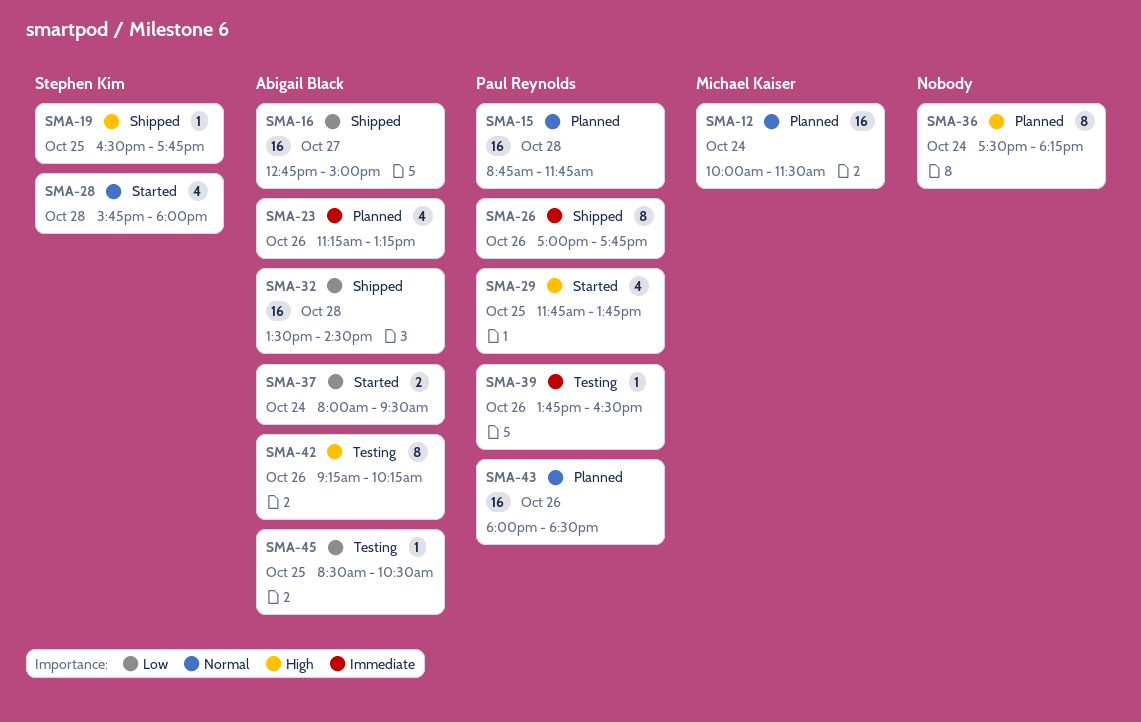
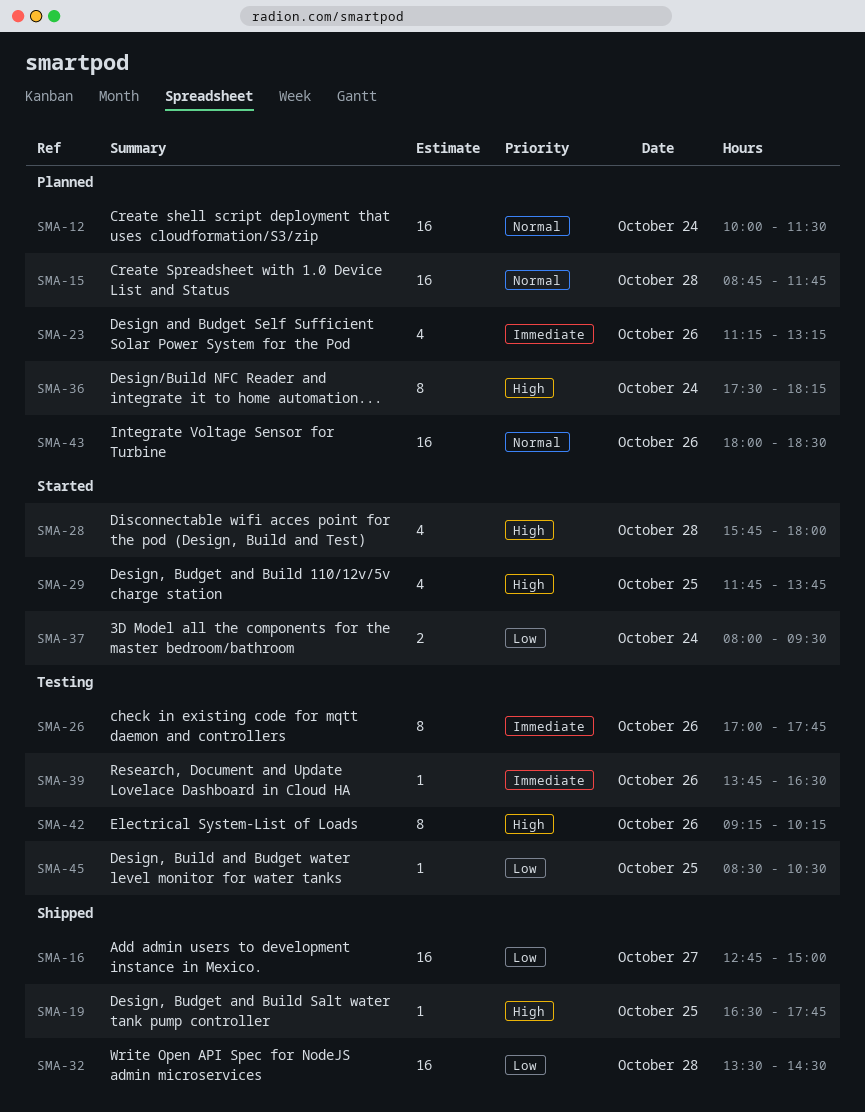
SMA-26, status: Shipped -> Testing
SMA-28, priority: Normal -> High

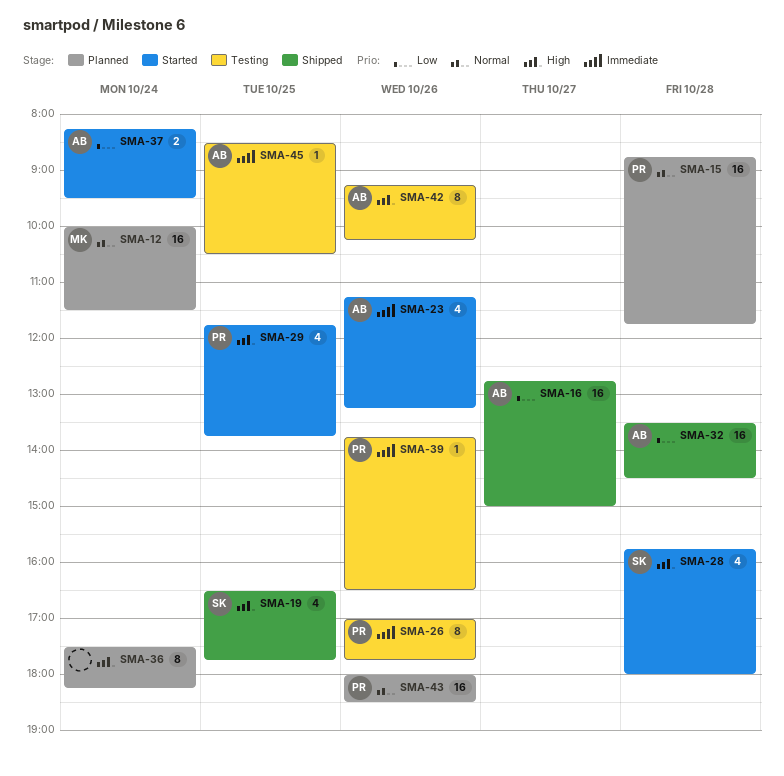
SMA-19, estimate: 1 -> 4
SMA-23, status: Planned -> Started
SMA-37, begins: 08:00 -> 08:15
SMA-45, priority: Low -> Immediate

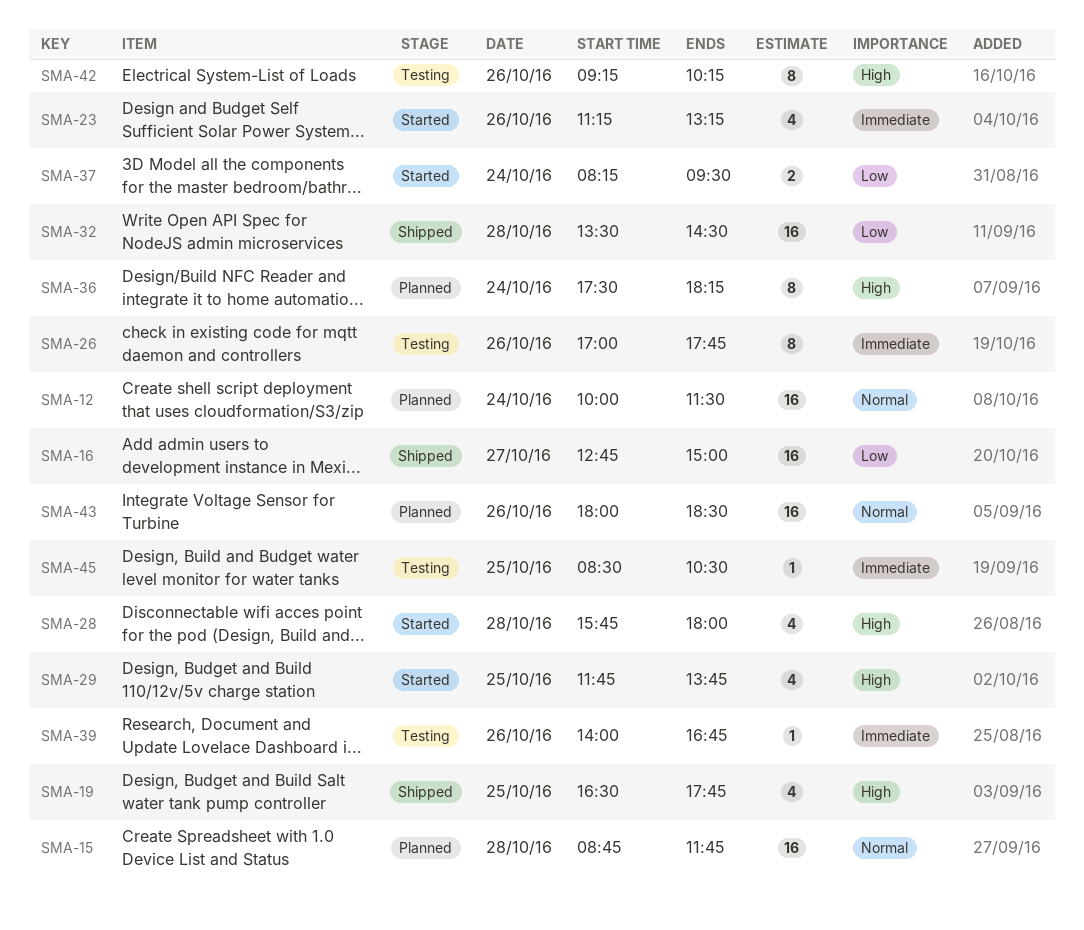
SMA-39, begins: 13:45 -> 14:00
SMA-39, ends: 16:30 -> 16:45

